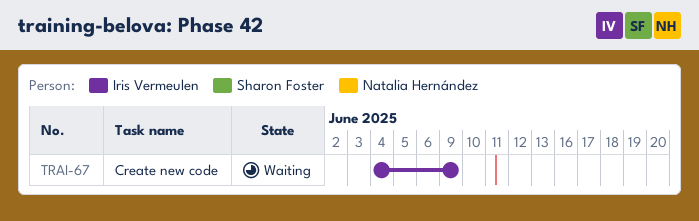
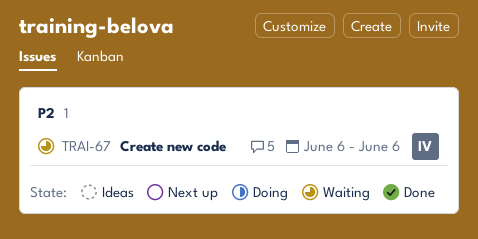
TRAI-67, start: Jun 4 -> Jun 6
TRAI-67, due: Jun 9 -> Jun 6

